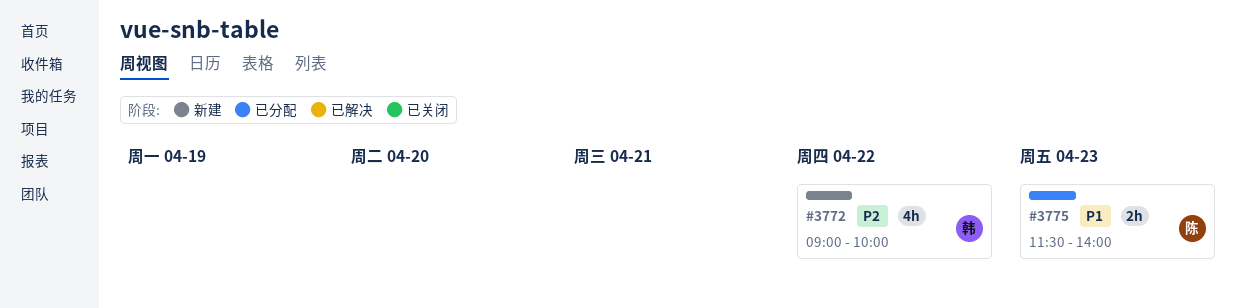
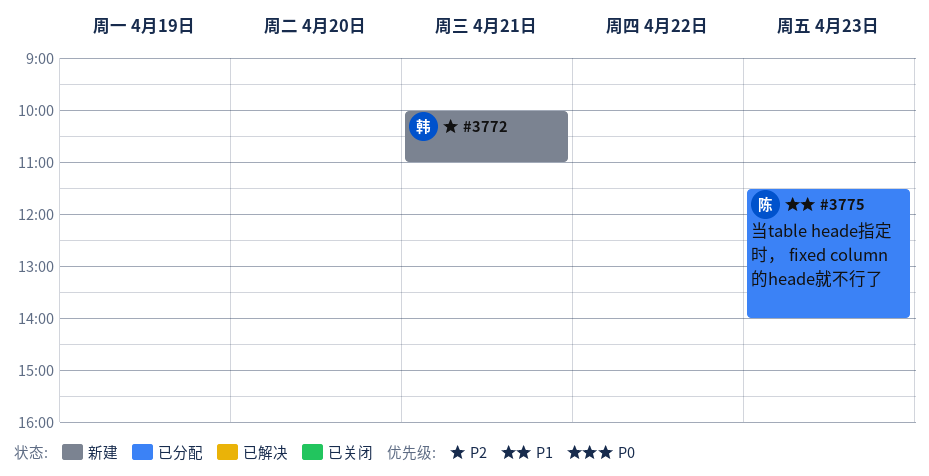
#3772, day: Apr 22 -> Apr 21
#3772, begins: 09:00 -> 10:00
#3772, ends: 10:00 -> 11:00

